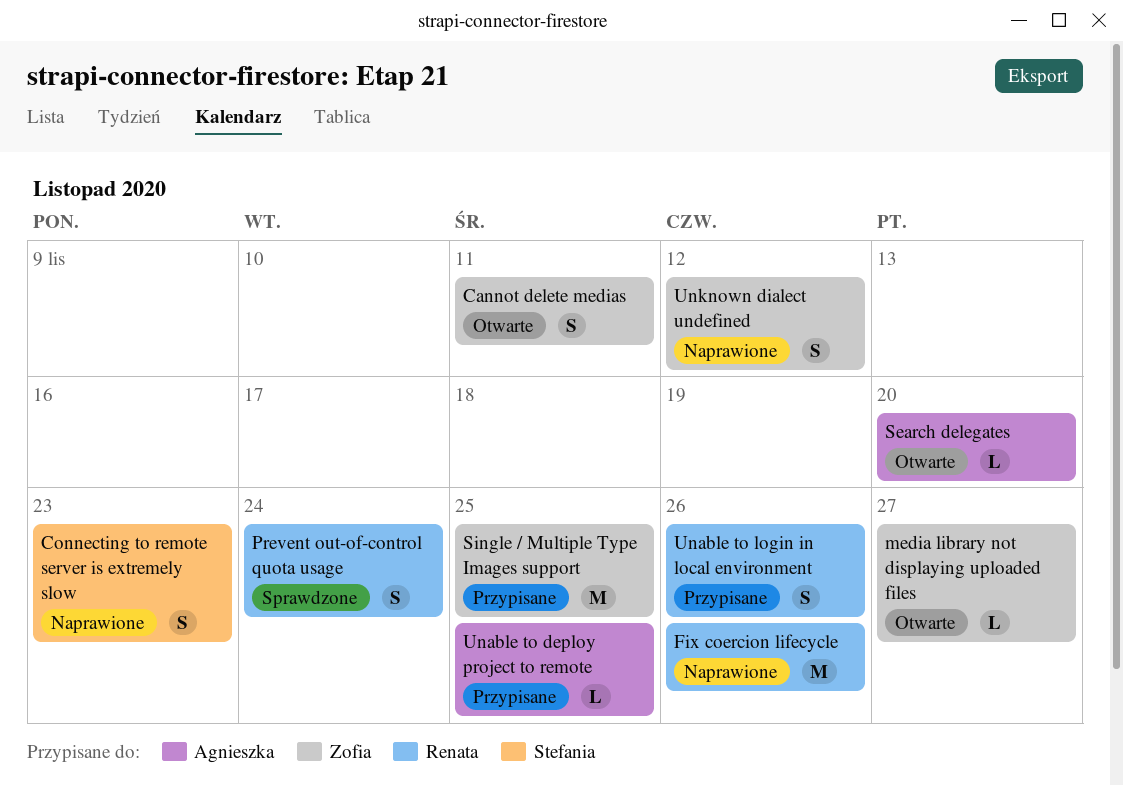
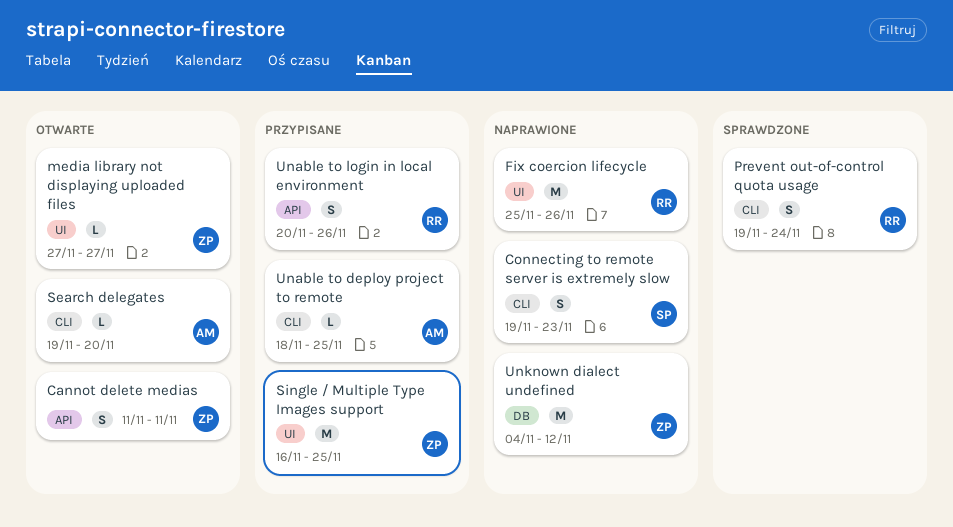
Unknown dialect undefined, estimate: S -> M

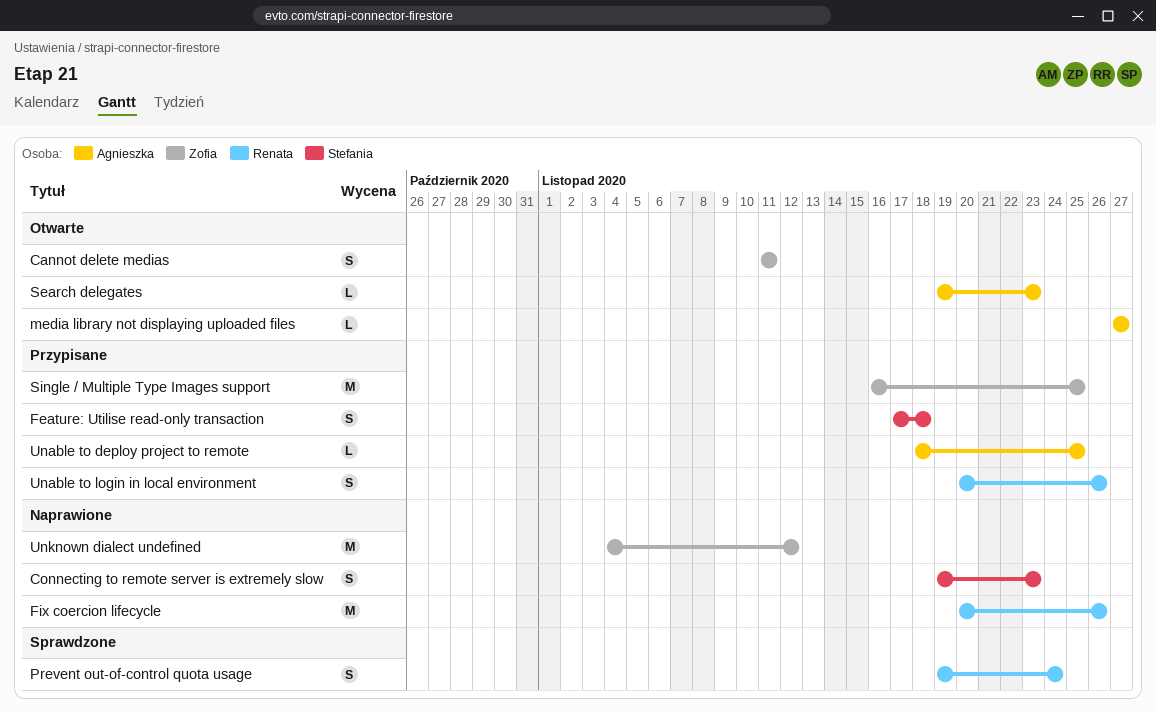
Feature: Utilise read-only transaction: none -> present
Fix coercion lifecycle, start: Nov 25 -> Nov 20
media library not displaying uploaded files, owner: Zofia -> Agnieszka
Search delegates, due: Nov 20 -> Nov 23

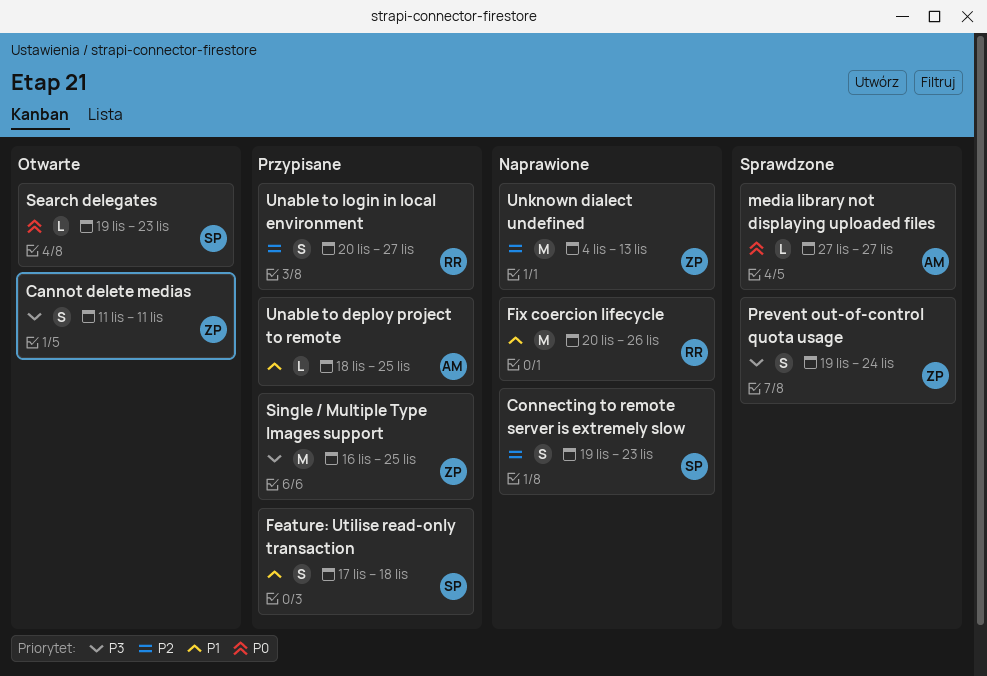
media library not displaying uploaded files, status: Otwarte -> Sprawdzone
Prevent out-of-control quota usage, owner: Renata -> Zofia
Search delegates, owner: Agnieszka -> Stefania
Unable to login in local environment, due: Nov 26 -> Nov 27
Unknown dialect undefined, due: Nov 12 -> Nov 13

